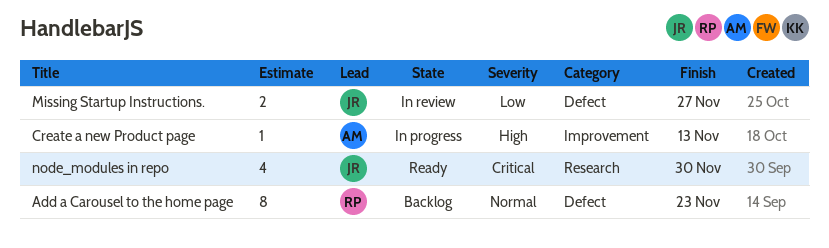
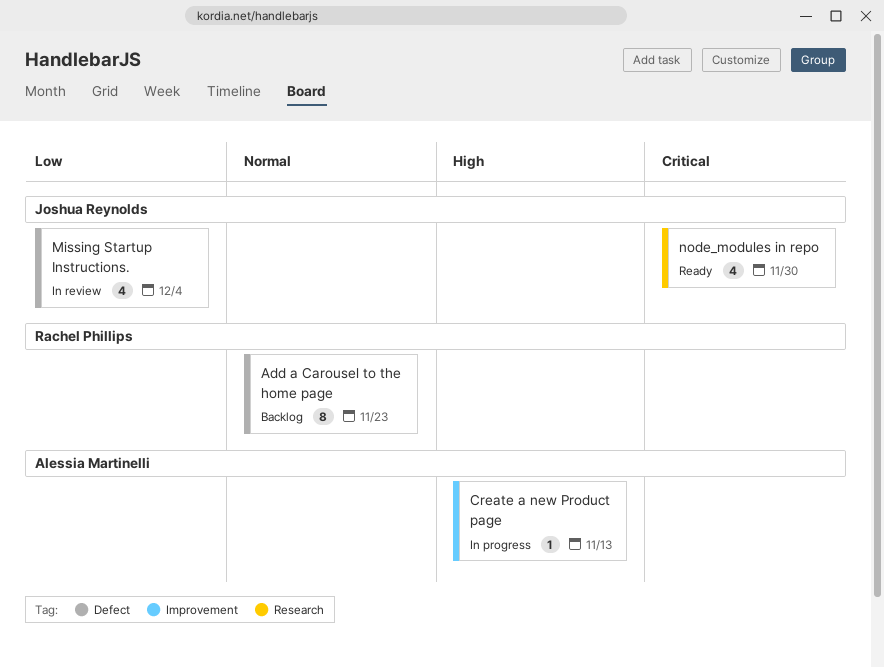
Missing Startup Instructions., estimate: 2 -> 4
Missing Startup Instructions., due: Nov 27 -> Dec 4

